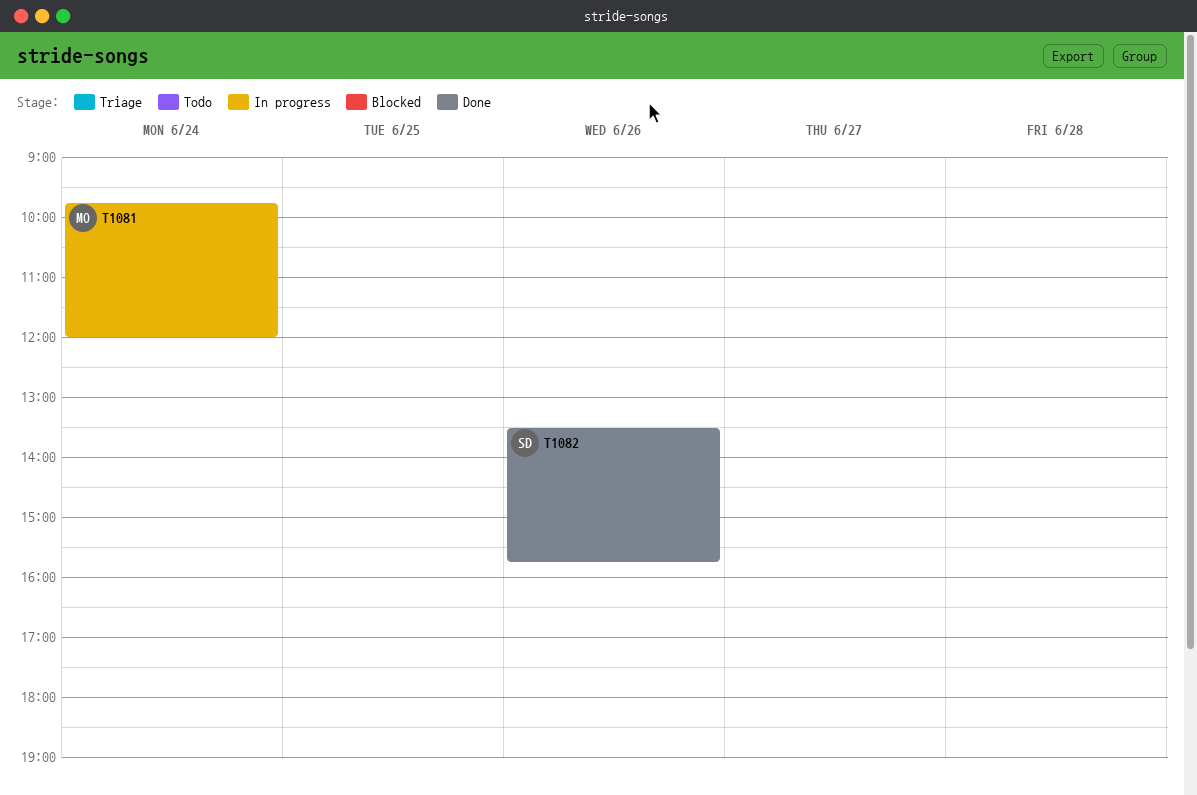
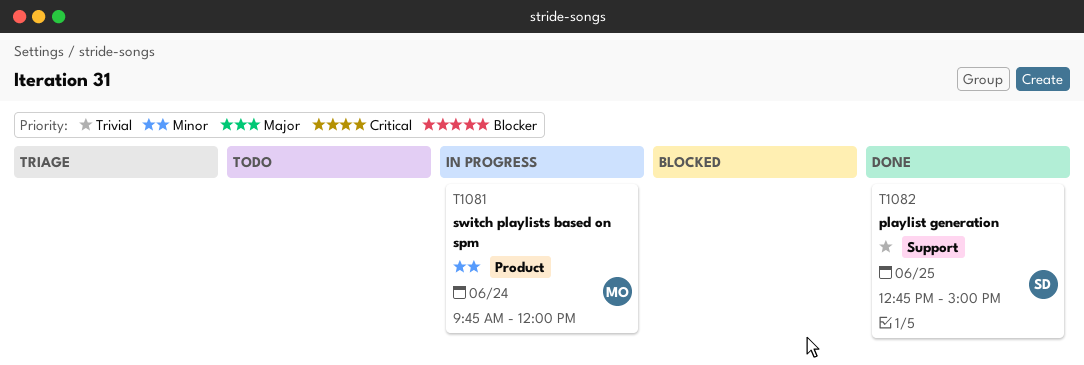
T1082, day: Jun 26 -> Jun 25
T1082, begins: 13:30 -> 12:45
T1082, ends: 15:45 -> 15:00

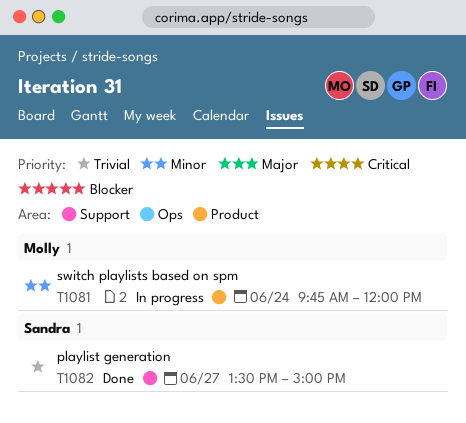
T1082, day: Jun 25 -> Jun 27
T1082, begins: 12:45 -> 13:30

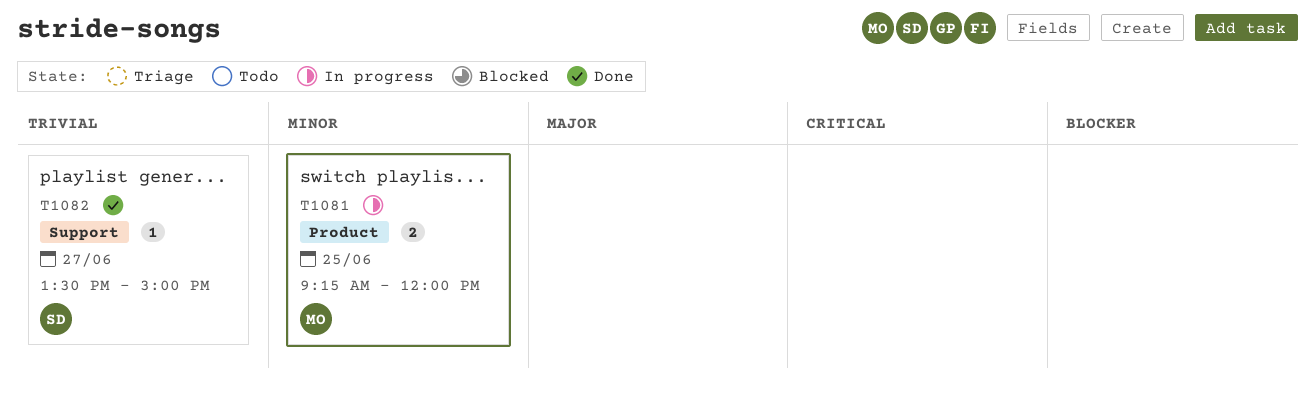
T1081, day: Jun 24 -> Jun 25
T1081, begins: 09:45 -> 09:15

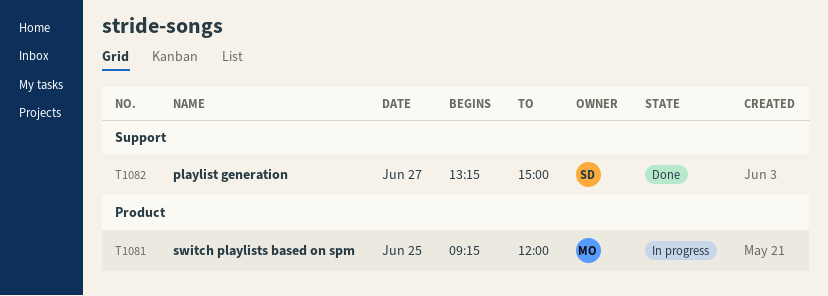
T1082, begins: 13:30 -> 13:15

